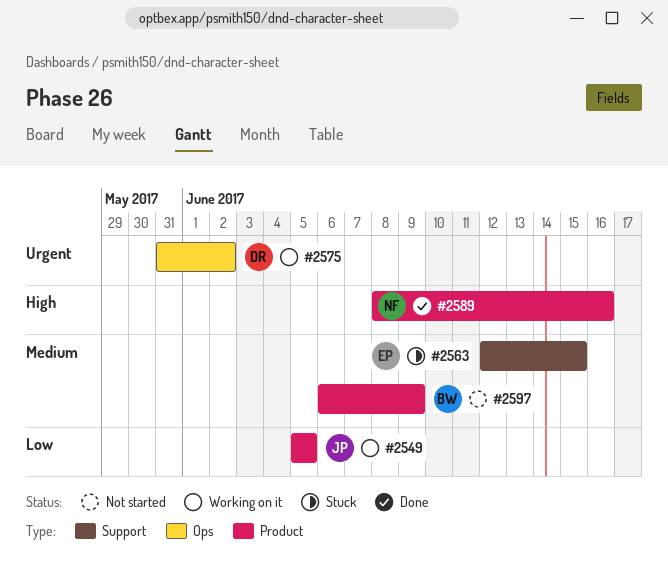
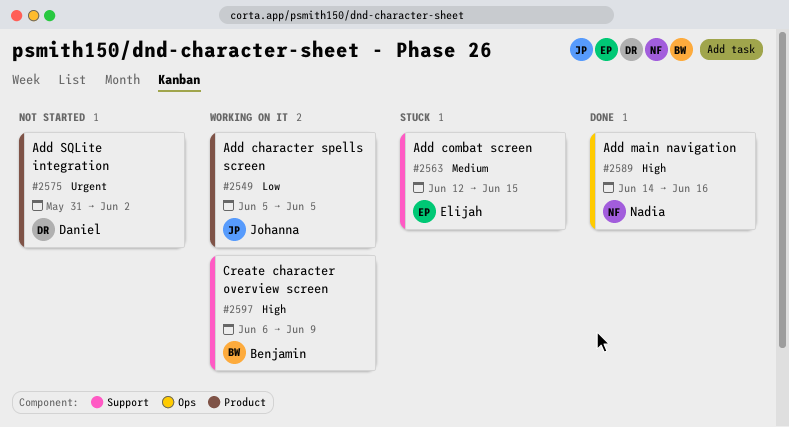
#2575, status: Working on it -> Not started
#2575, label: Ops -> Product
#2589, label: Product -> Ops
#2589, start: Jun 8 -> Jun 14
#2597, status: Not started -> Working on it
#2597, priority: Medium -> High
#2597, label: Product -> Support

